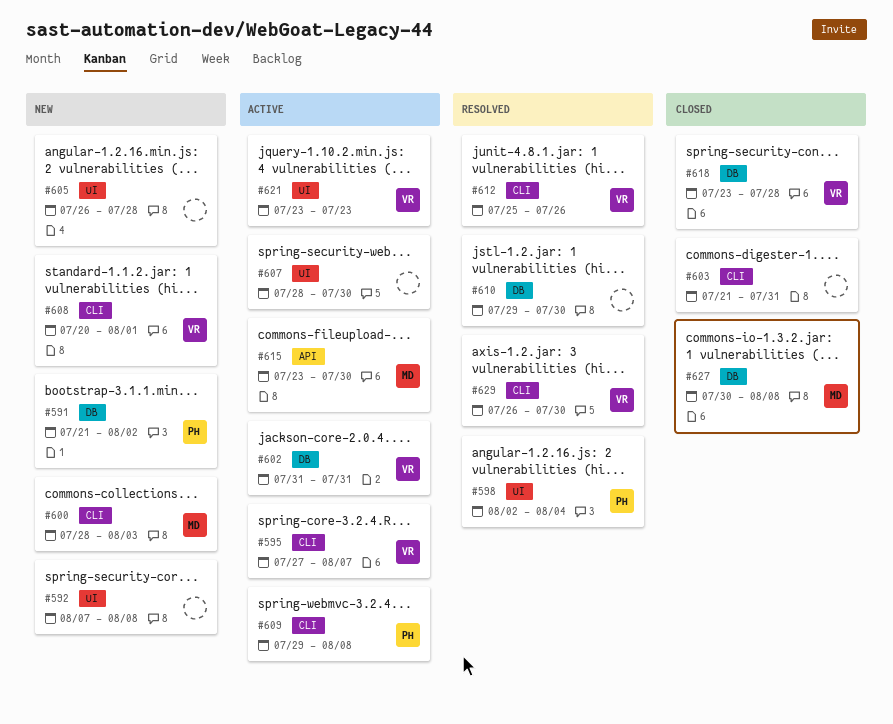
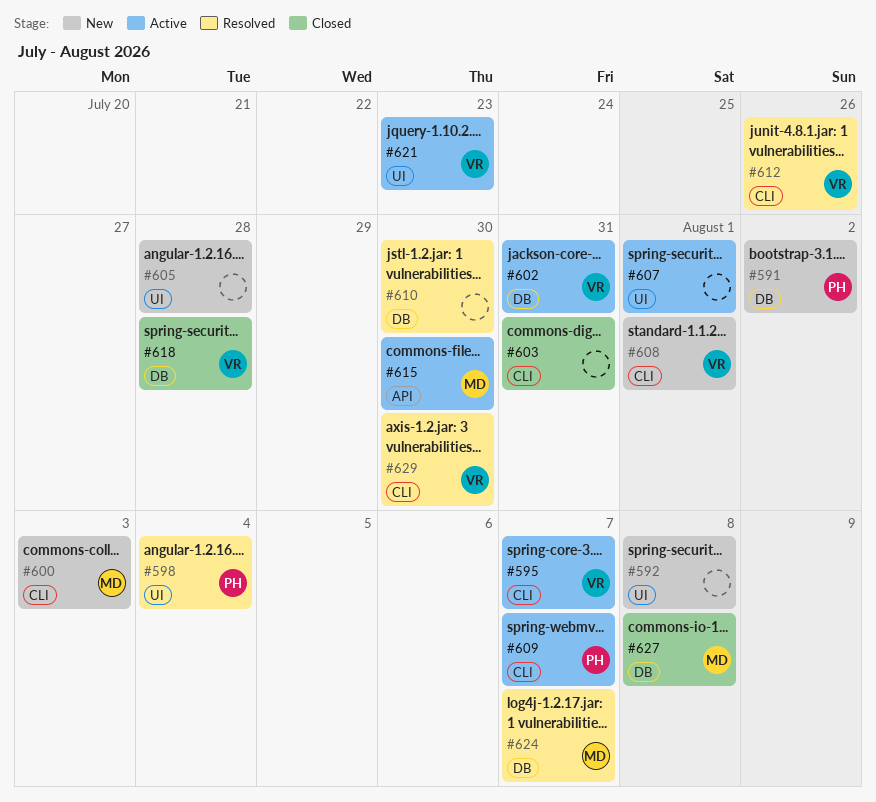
#607, due: Jul 30 -> Aug 1
#609, due: Aug 8 -> Aug 7
#624: none -> present

